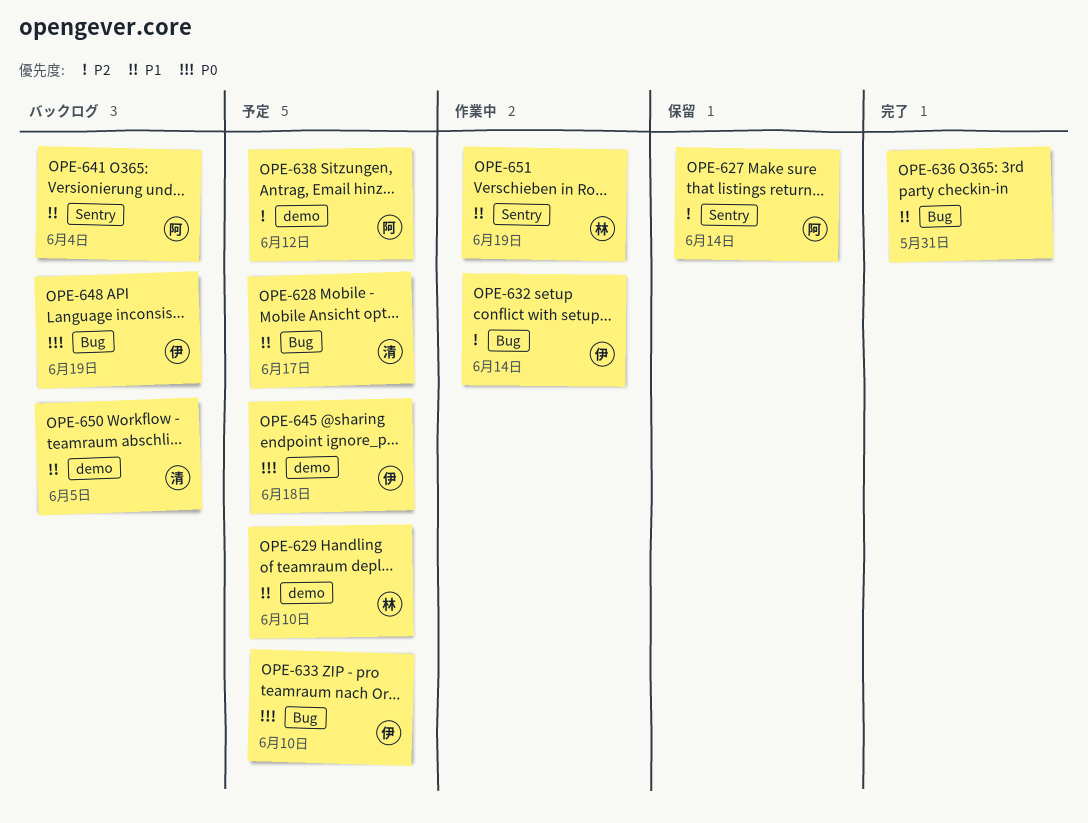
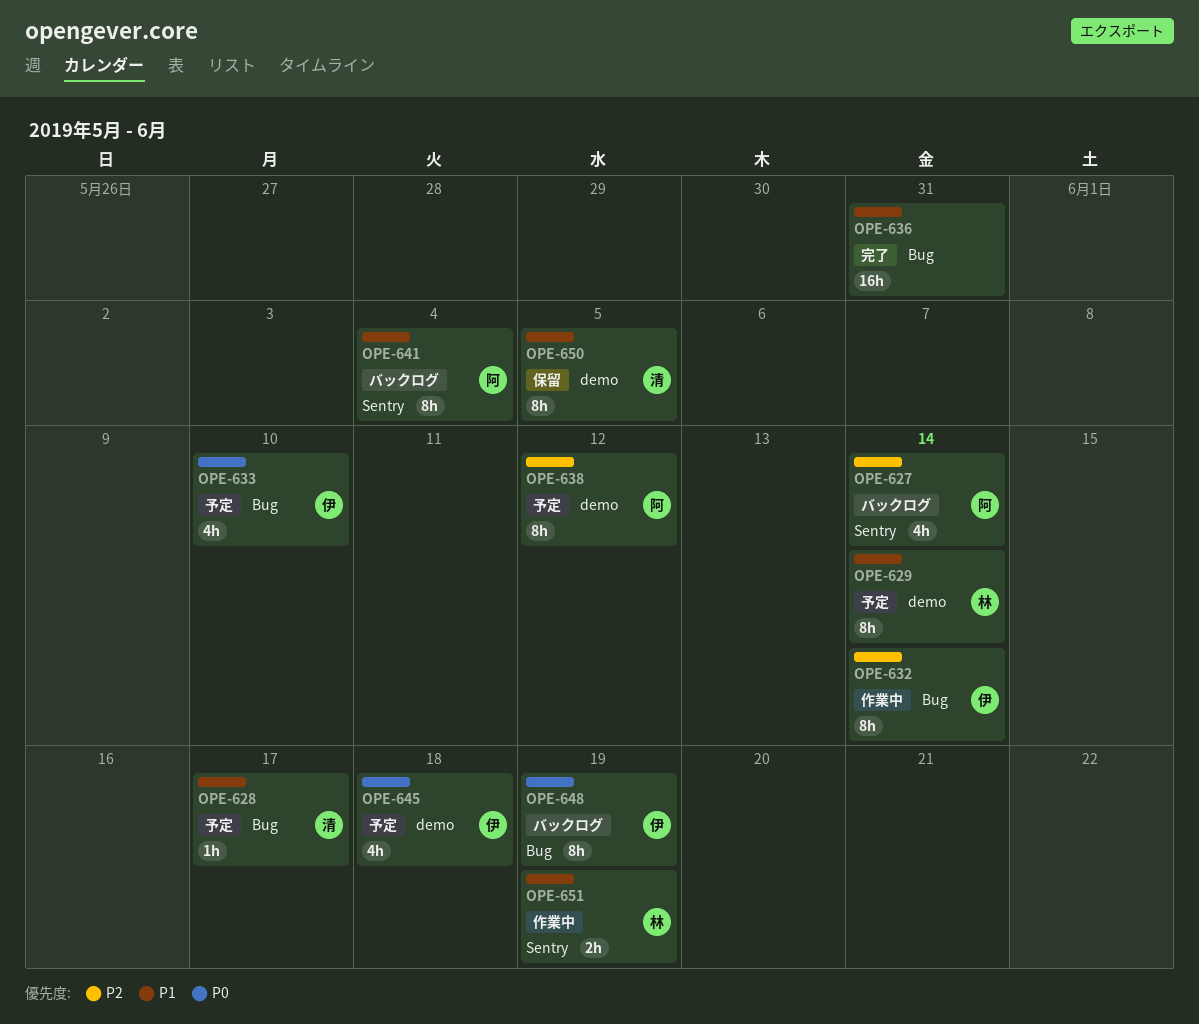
OPE-627, status: 保留 -> バックログ
OPE-629, due: Jun 10 -> Jun 14
OPE-650, status: バックログ -> 保留

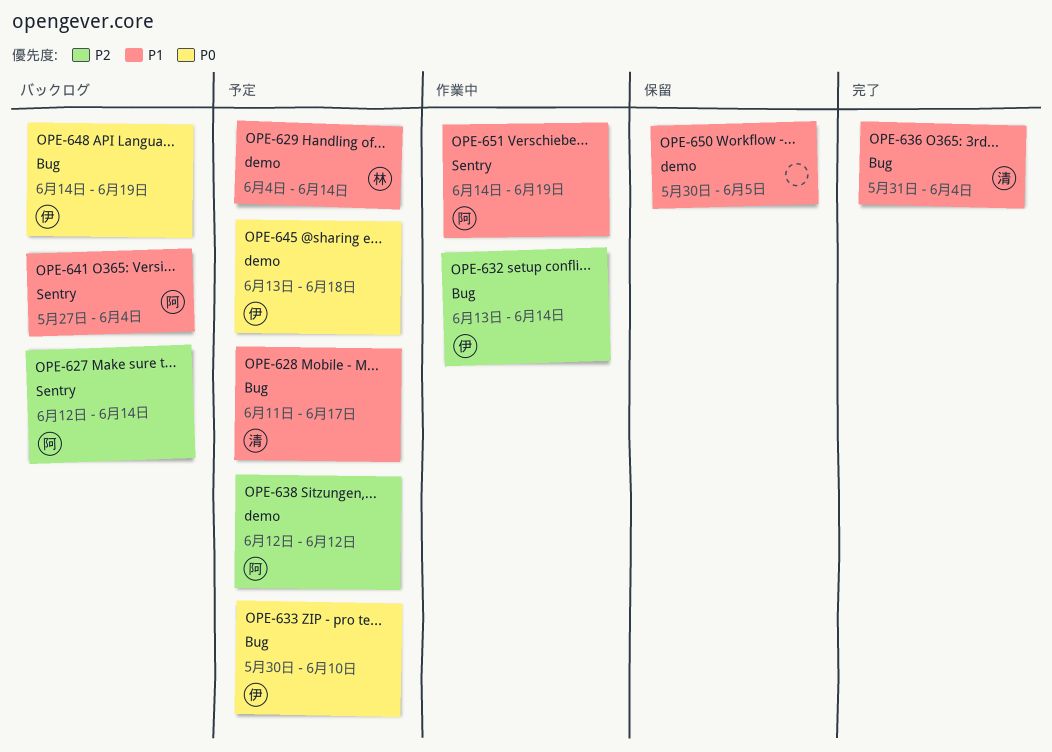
OPE-636, owner: none -> 清
OPE-636, due: May 31 -> Jun 4
OPE-650, owner: 清 -> none
OPE-651, owner: 林 -> 阿

